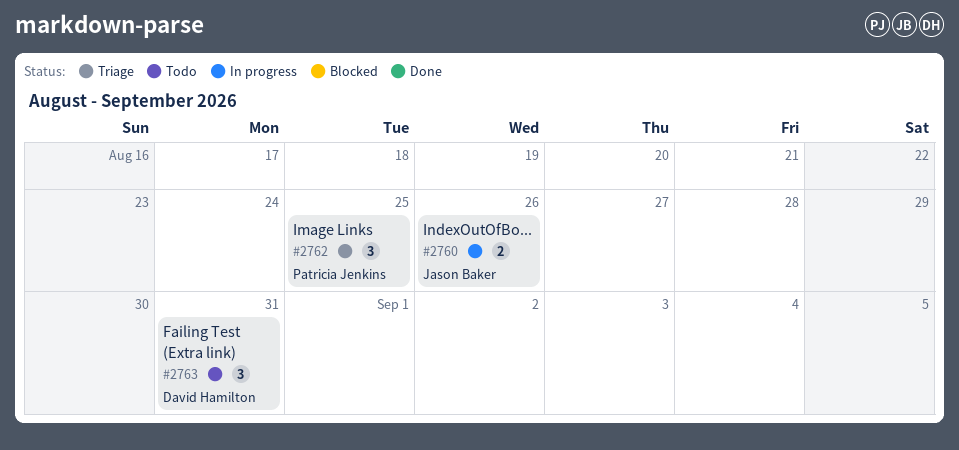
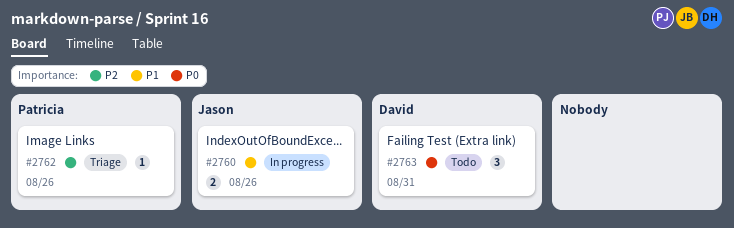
#2762, estimate: 3 -> 1
#2762, due: Aug 25 -> Aug 26

